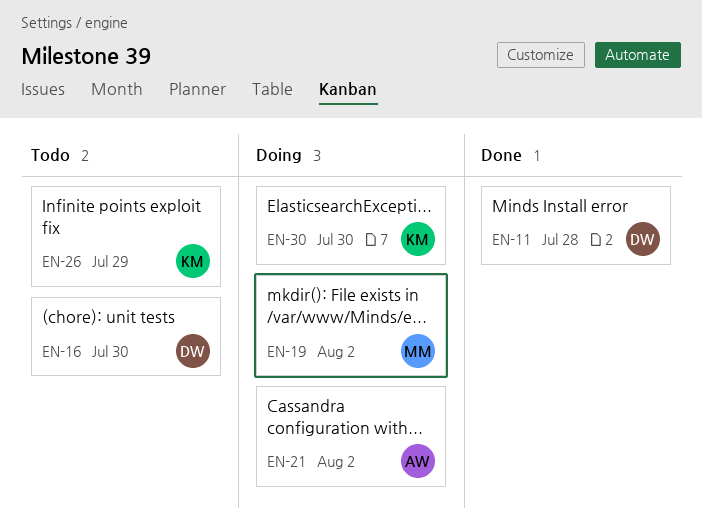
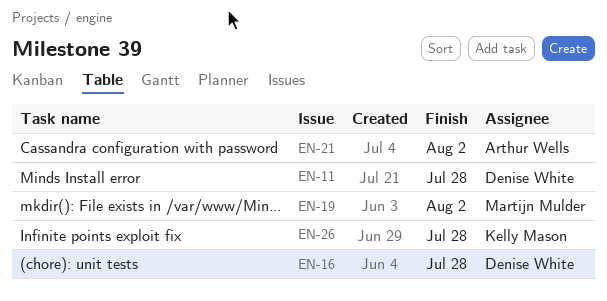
EN-16, due: Jul 30 -> Jul 28
EN-26, due: Jul 29 -> Jul 28
EN-30: present -> none

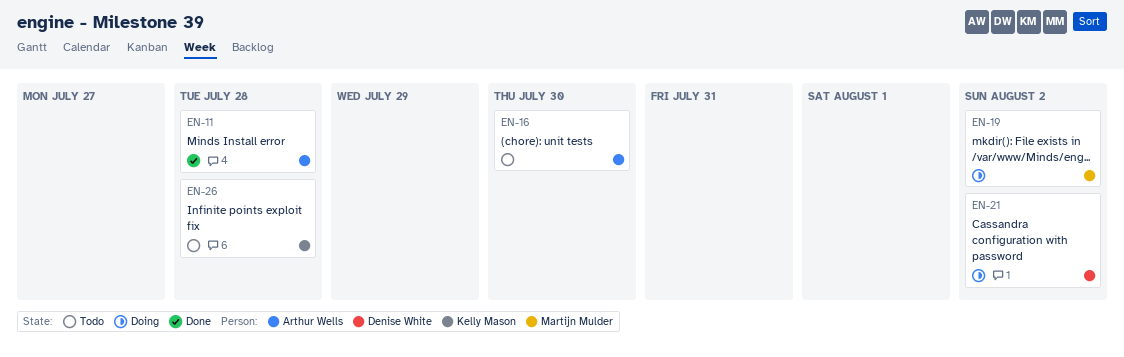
EN-11, owner: Denise White -> Arthur Wells
EN-16, owner: Denise White -> Arthur Wells
EN-16, due: Jul 28 -> Jul 30
EN-21, owner: Arthur Wells -> Denise White

